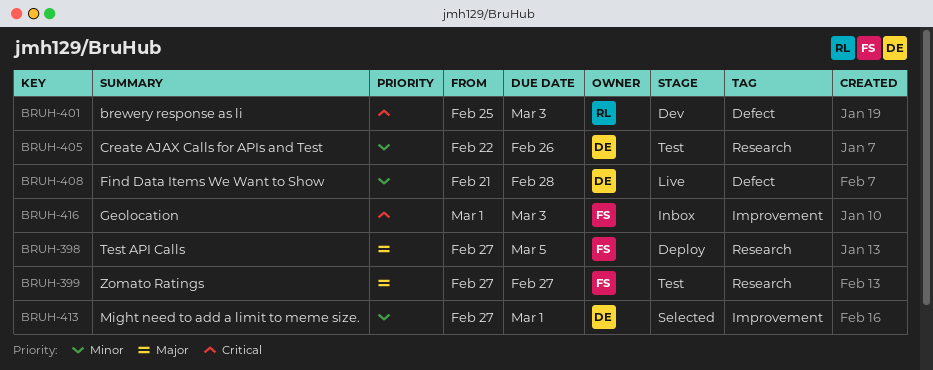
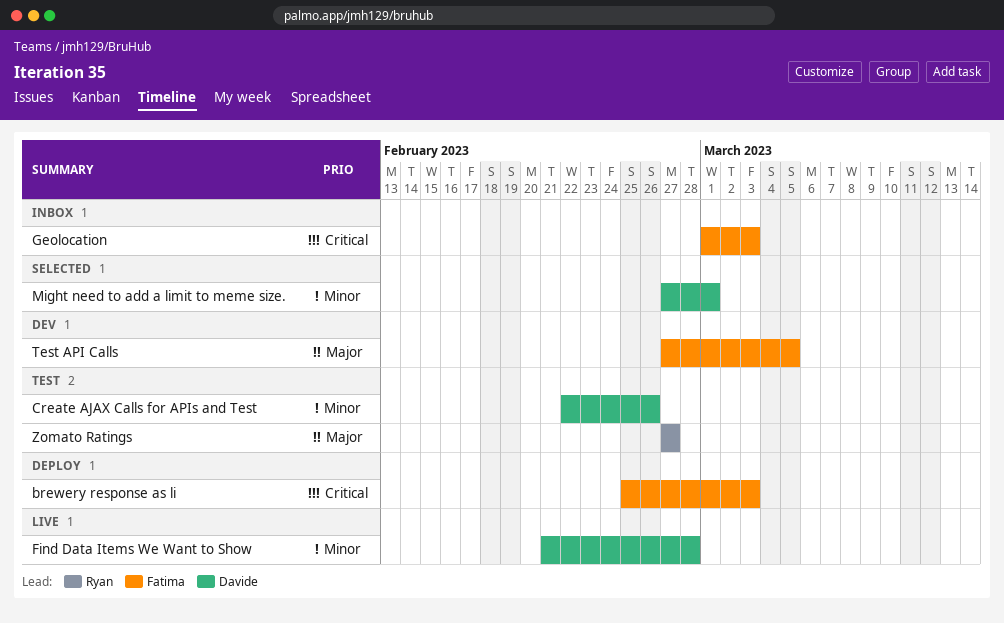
brewery response as li, status: Dev -> Deploy
brewery response as li, owner: Ryan -> Fatima
Test API Calls, status: Deploy -> Dev
Zomato Ratings, owner: Fatima -> Ryan

